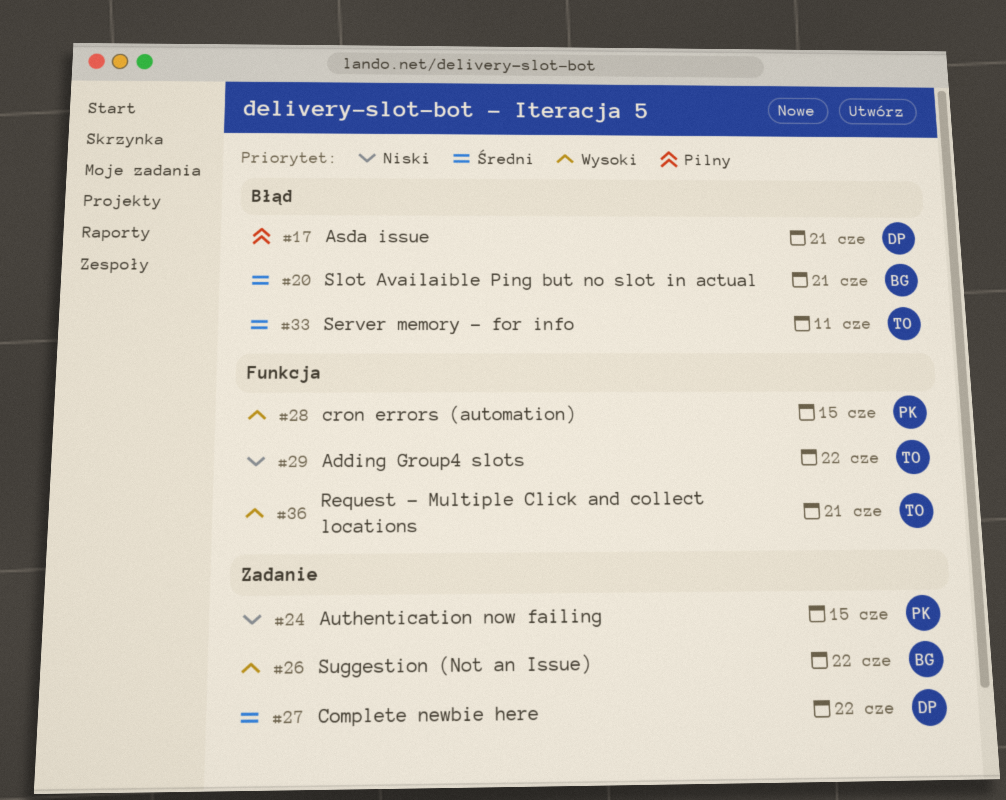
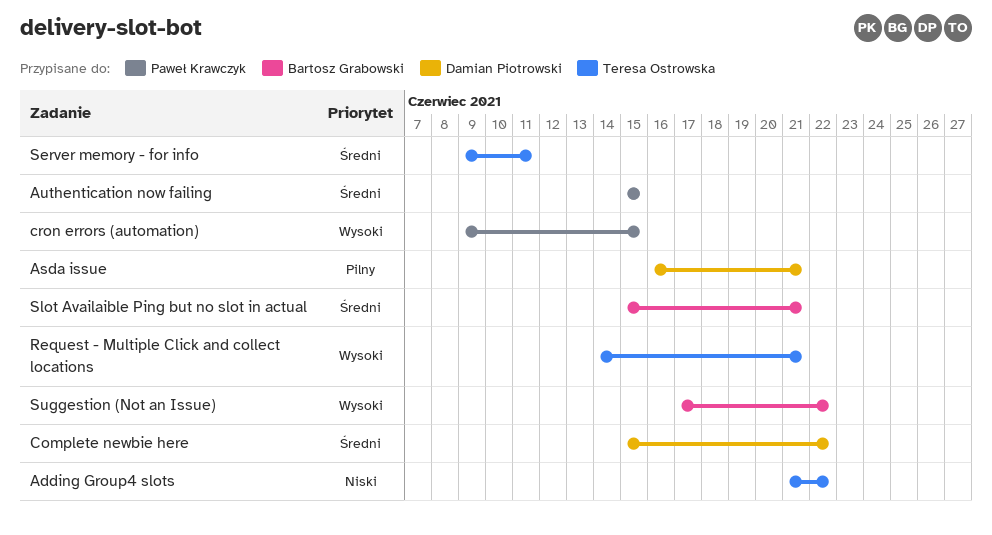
Authentication now failing, priority: Niski -> Średni

